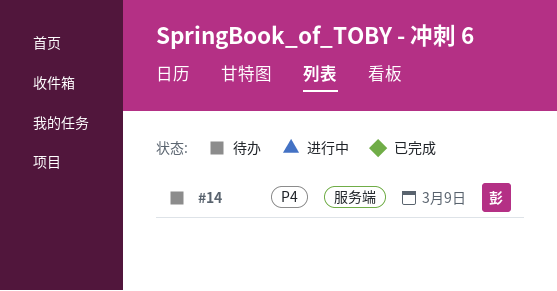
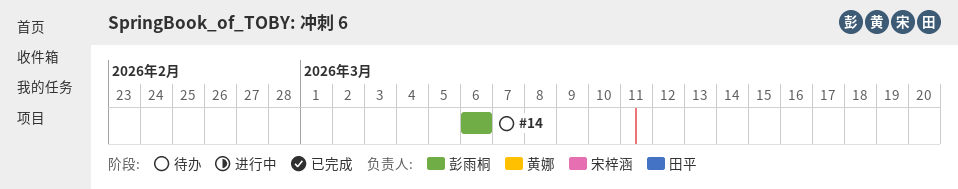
#14, due: Mar 9 -> Mar 6

